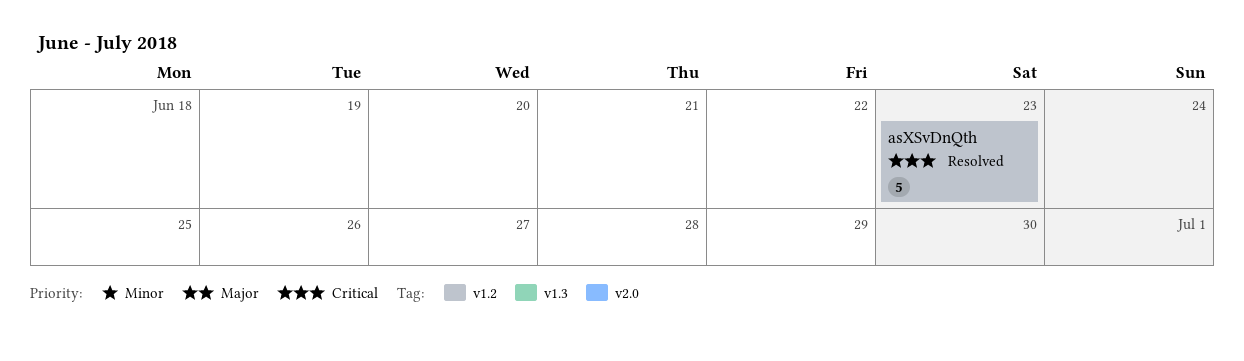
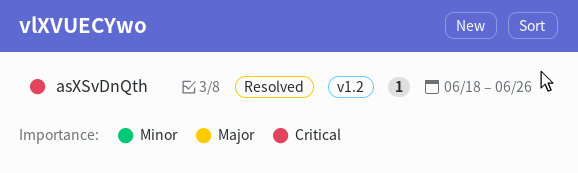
asXSvDnQth, estimate: 5 -> 1
asXSvDnQth, due: Jun 23 -> Jun 26

